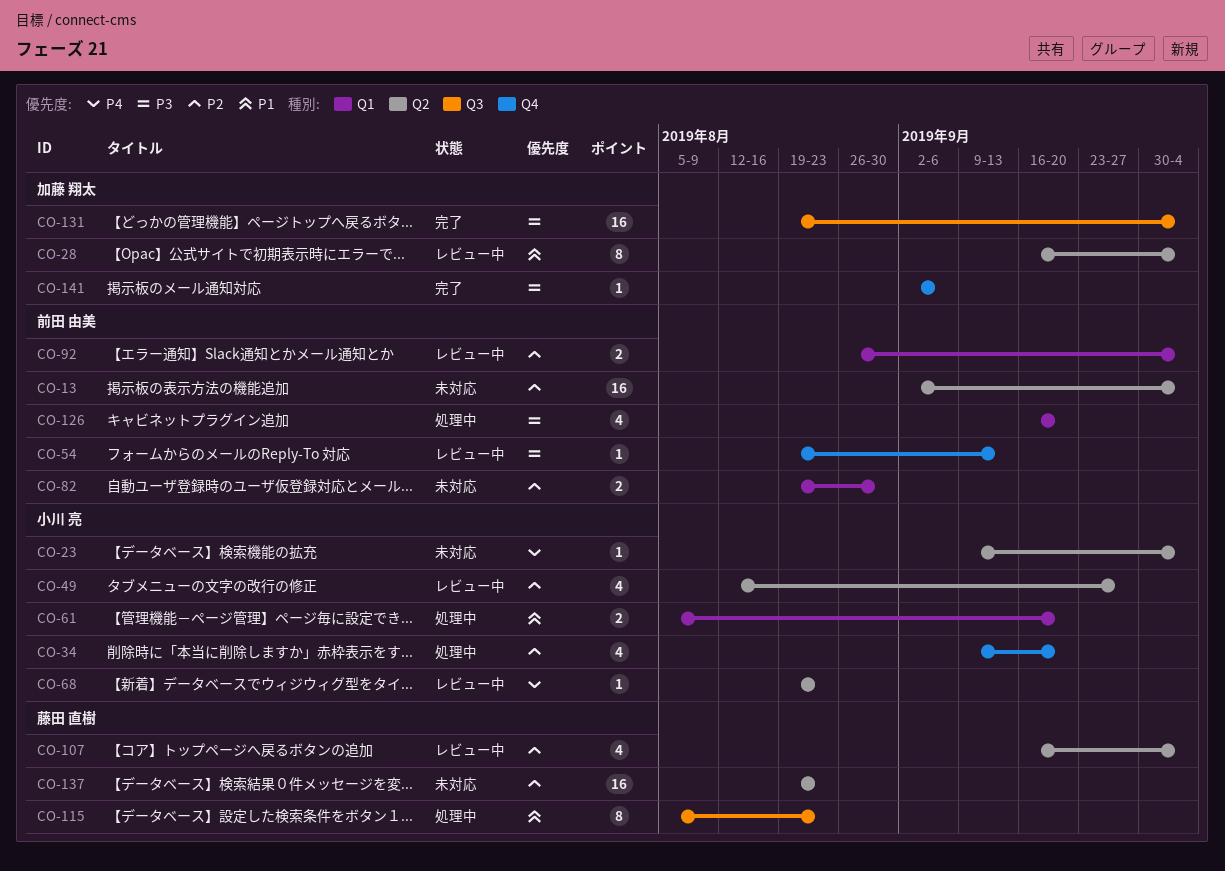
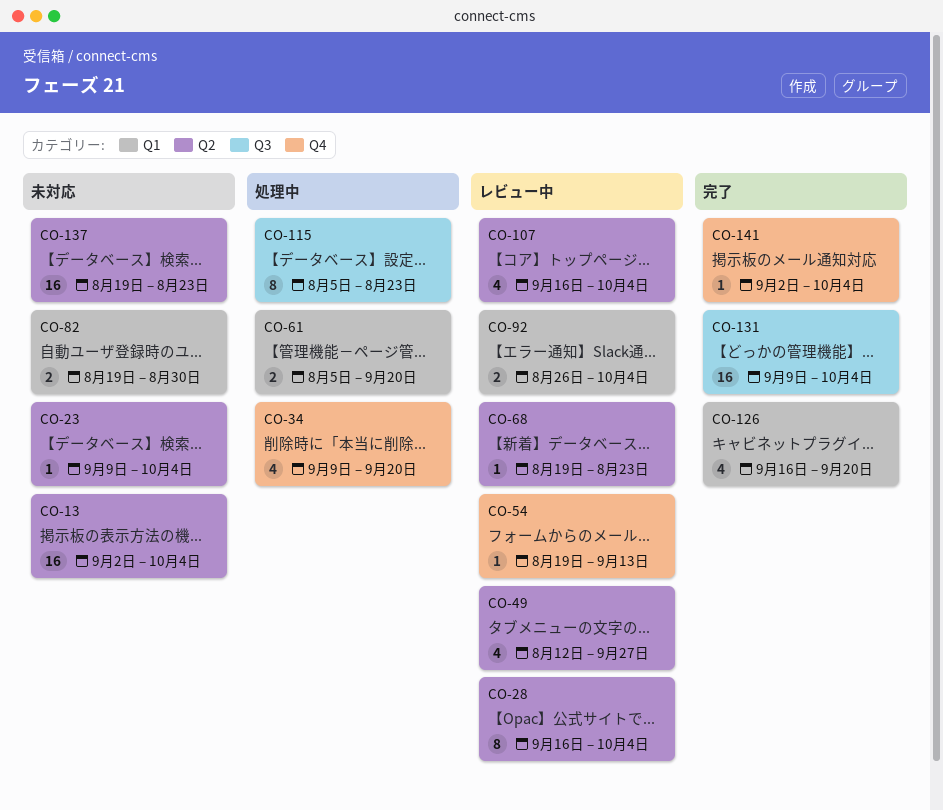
CO-126, status: 処理中 -> 完了
CO-131, start: Aug 19 -> Sep 9
CO-141, due: Sep 6 -> Oct 4

